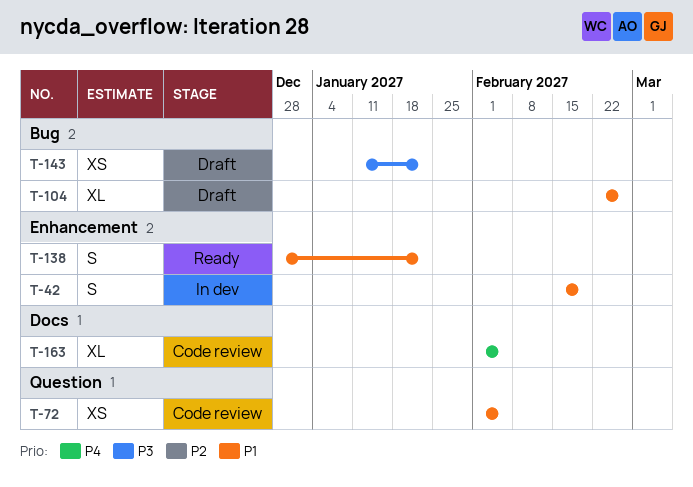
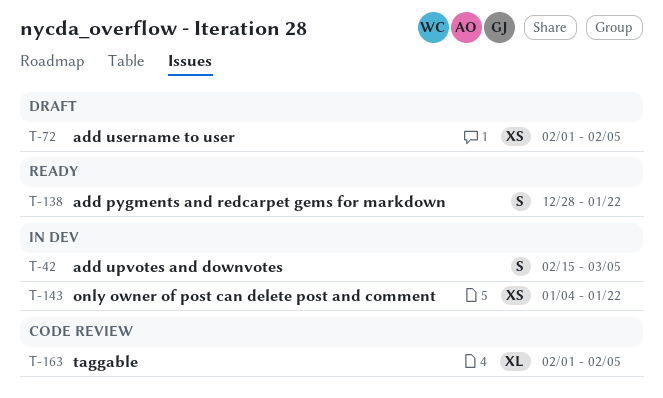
T-42, due: Feb 19 -> Mar 5
T-72, status: Code review -> Draft
T-104: present -> none
T-143, status: Draft -> In dev
T-143, start: Jan 11 -> Jan 4

